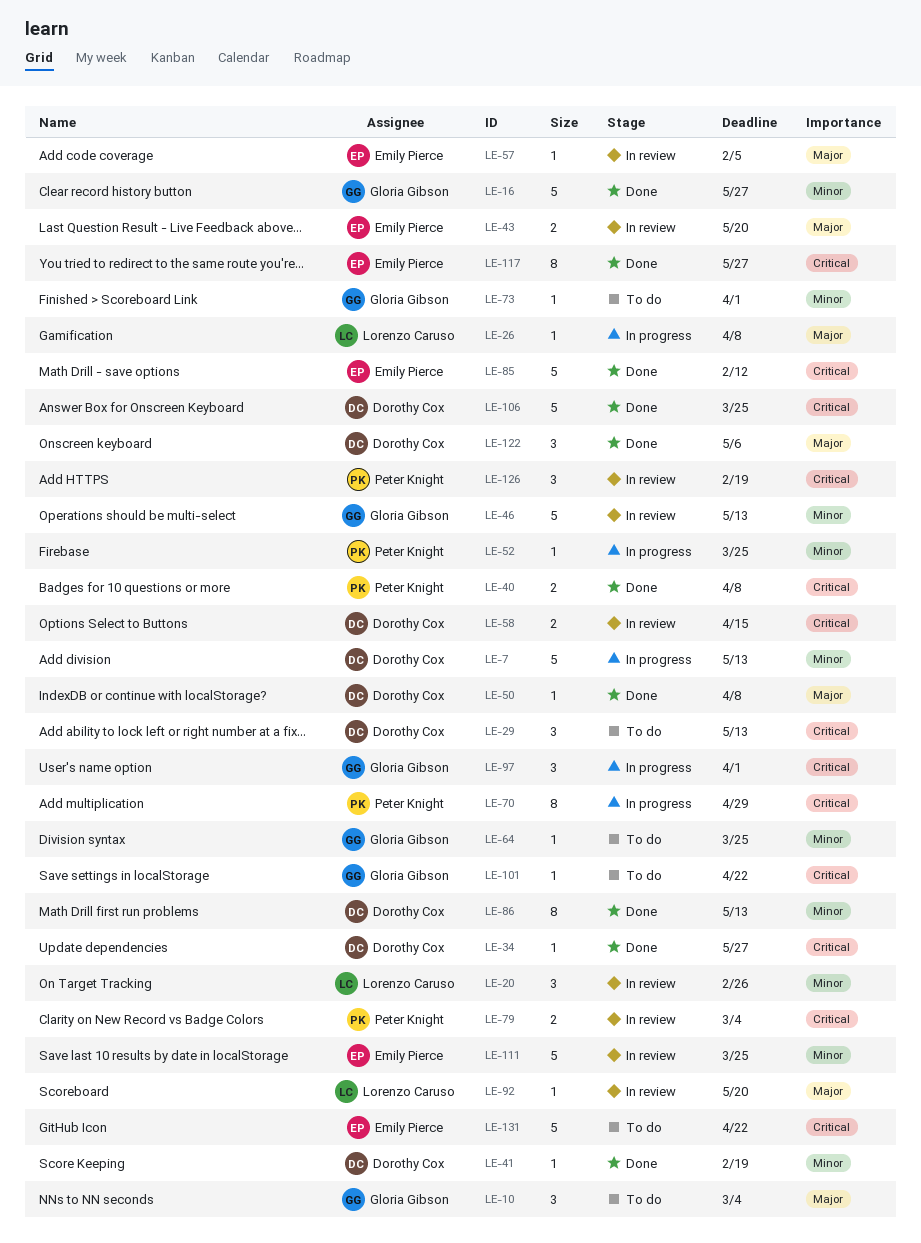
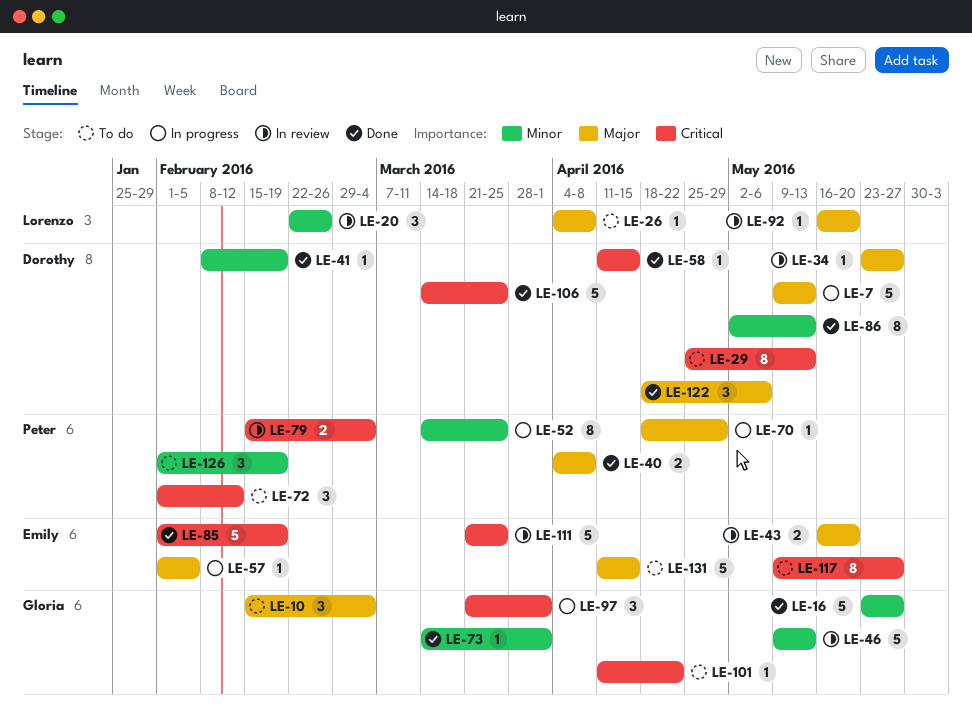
LE-7, priority: Minor -> Major
LE-26, status: In progress -> To do
LE-29, estimate: 3 -> 8
LE-34, status: Done -> In review
LE-34, priority: Critical -> Major
LE-40, priority: Critical -> Major
LE-50: present -> none
LE-52, estimate: 1 -> 8
LE-57, status: In review -> In progress
LE-58, status: In review -> Done
LE-58, estimate: 2 -> 1
LE-64: present -> none
LE-70, priority: Critical -> Major
LE-70, estimate: 8 -> 1
LE-72: none -> present
LE-73, status: To do -> Done
LE-85, due: Feb 12 -> Feb 19
LE-111, priority: Minor -> Critical
LE-117, status: Done -> To do
LE-126, status: In review -> To do
LE-126, priority: Critical -> Minor
LE-131, priority: Critical -> Major
LE-131, due: Apr 22 -> Apr 15

